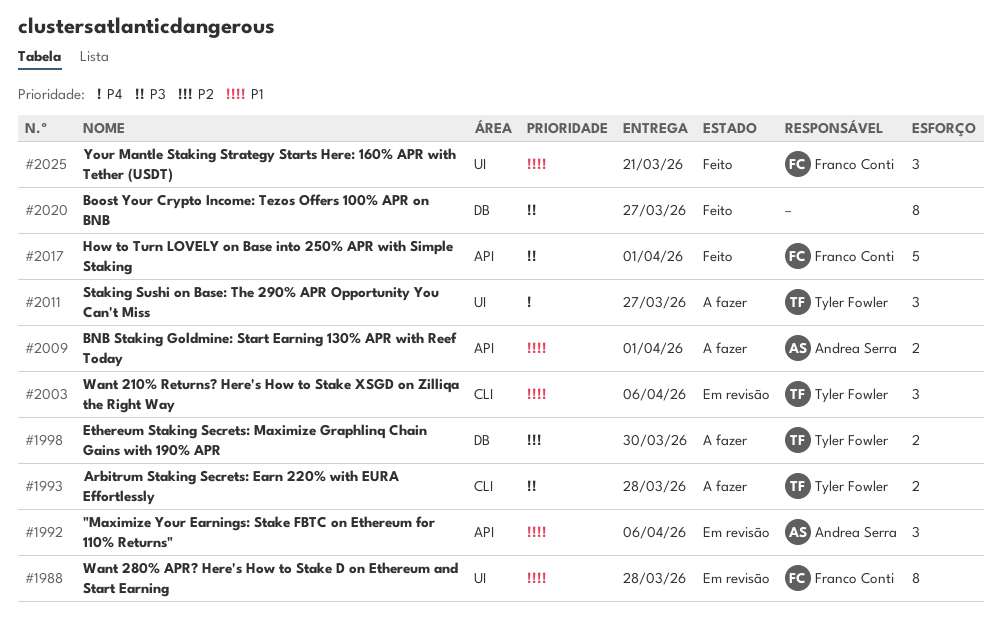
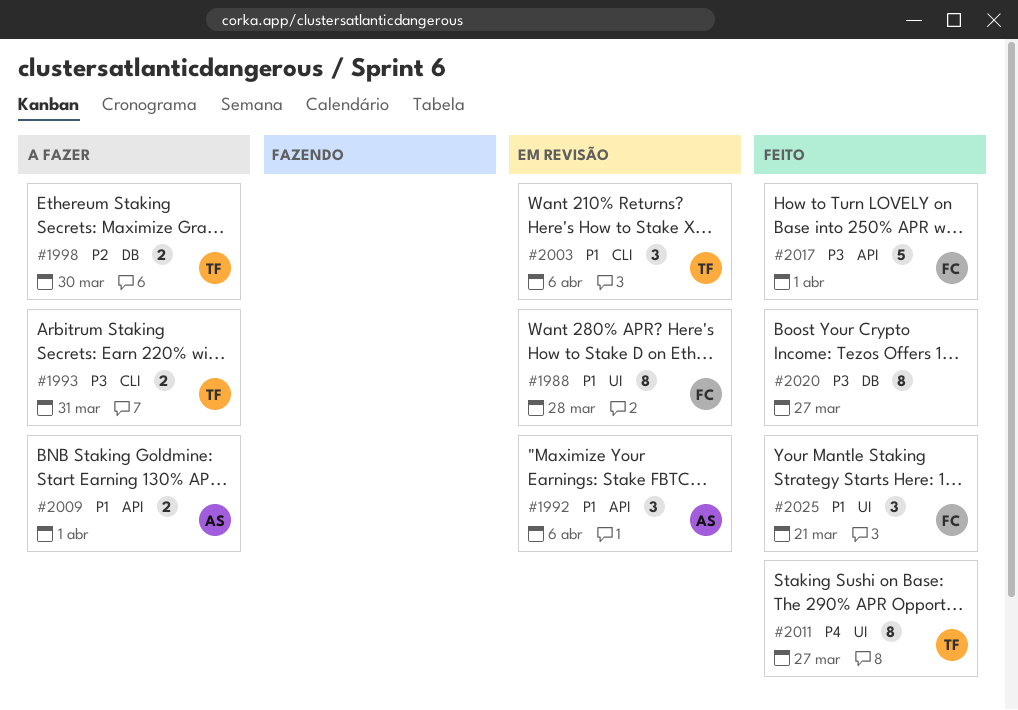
#1993, due: Mar 28 -> Mar 31
#2011, status: A fazer -> Feito
#2011, estimate: 3 -> 8

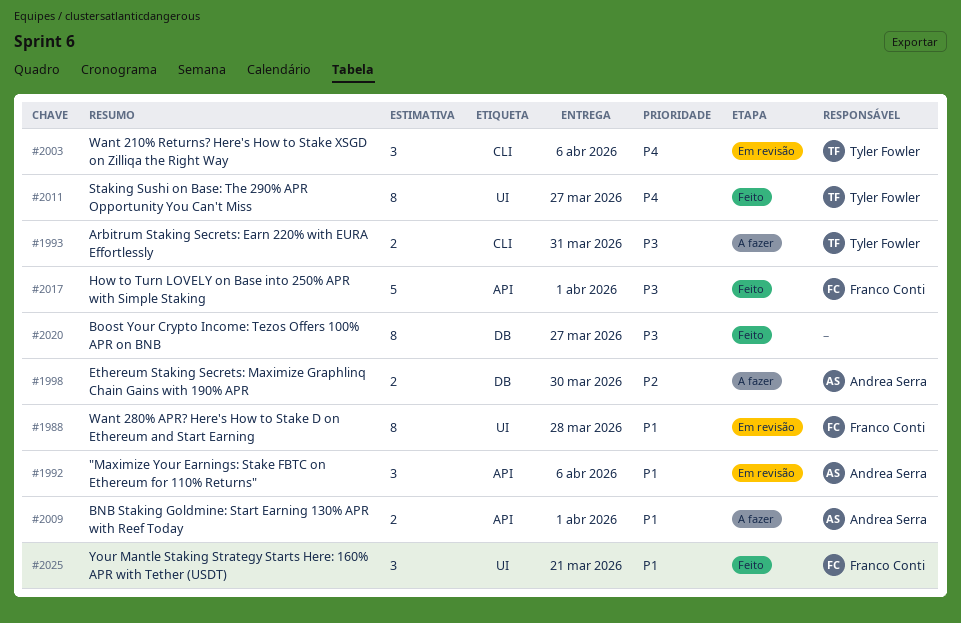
#1998, owner: Tyler Fowler -> Andrea Serra
#2003, priority: P1 -> P4

